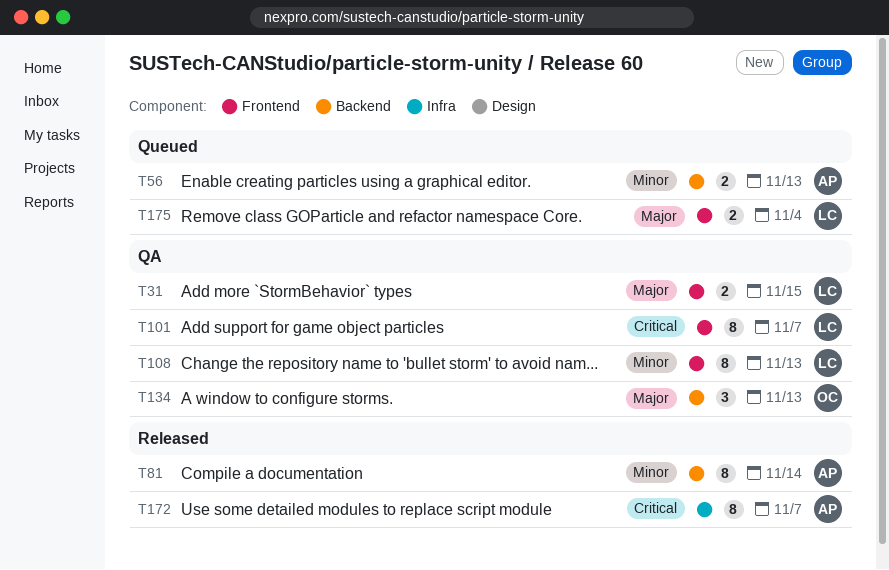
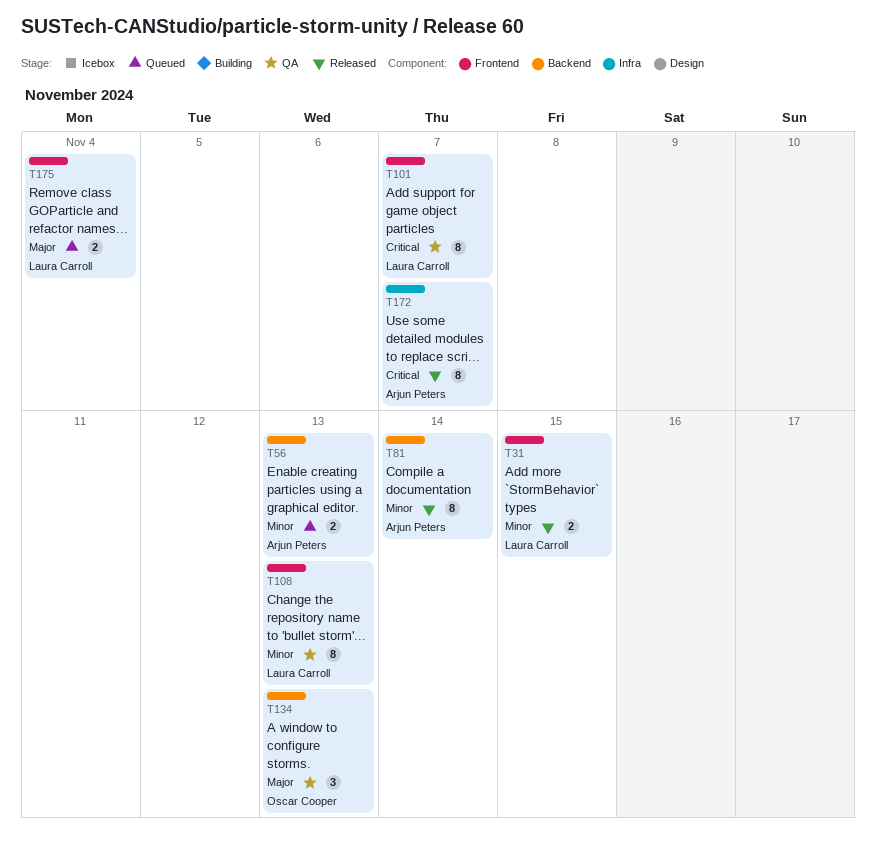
T31, status: QA -> Released
T31, priority: Major -> Minor

